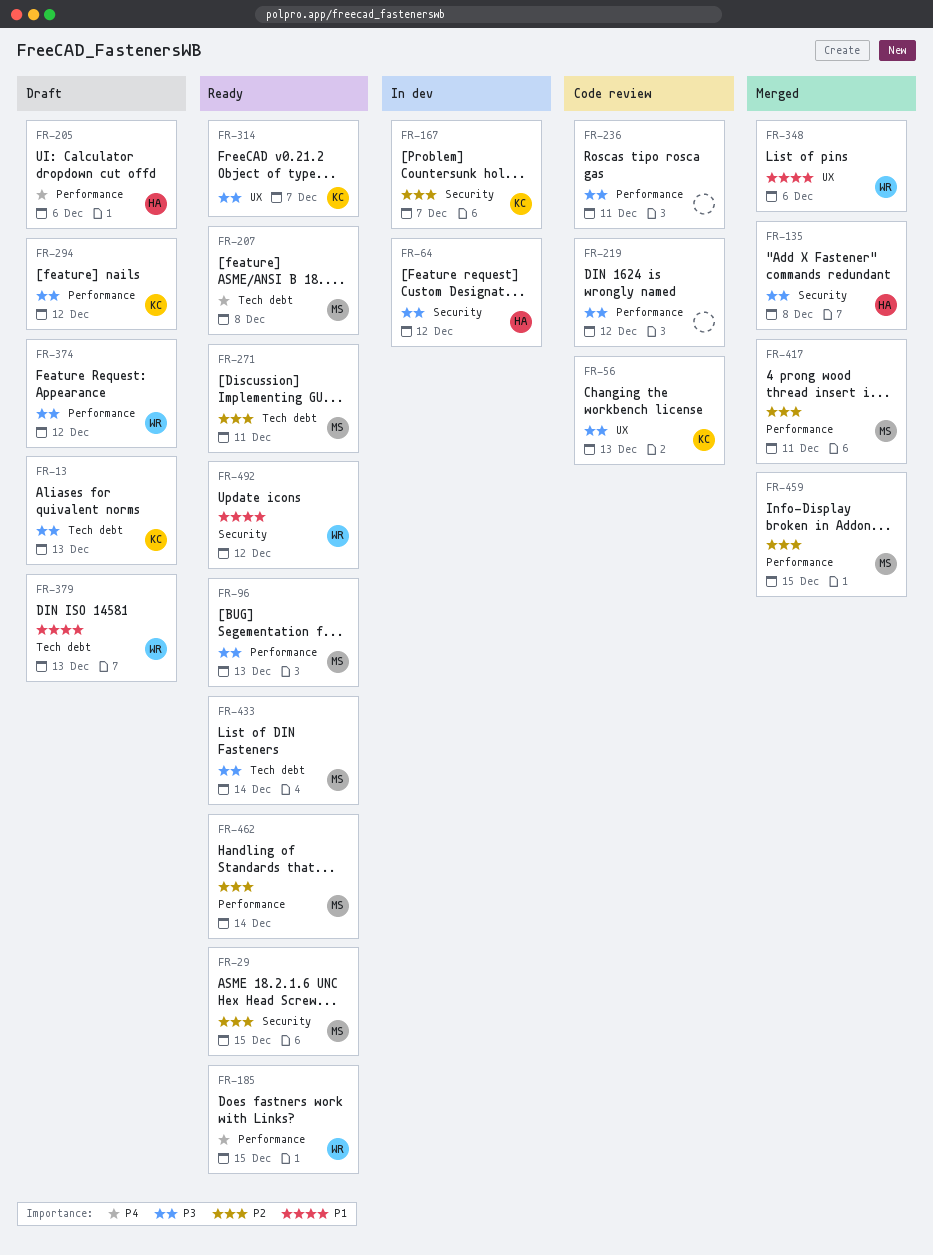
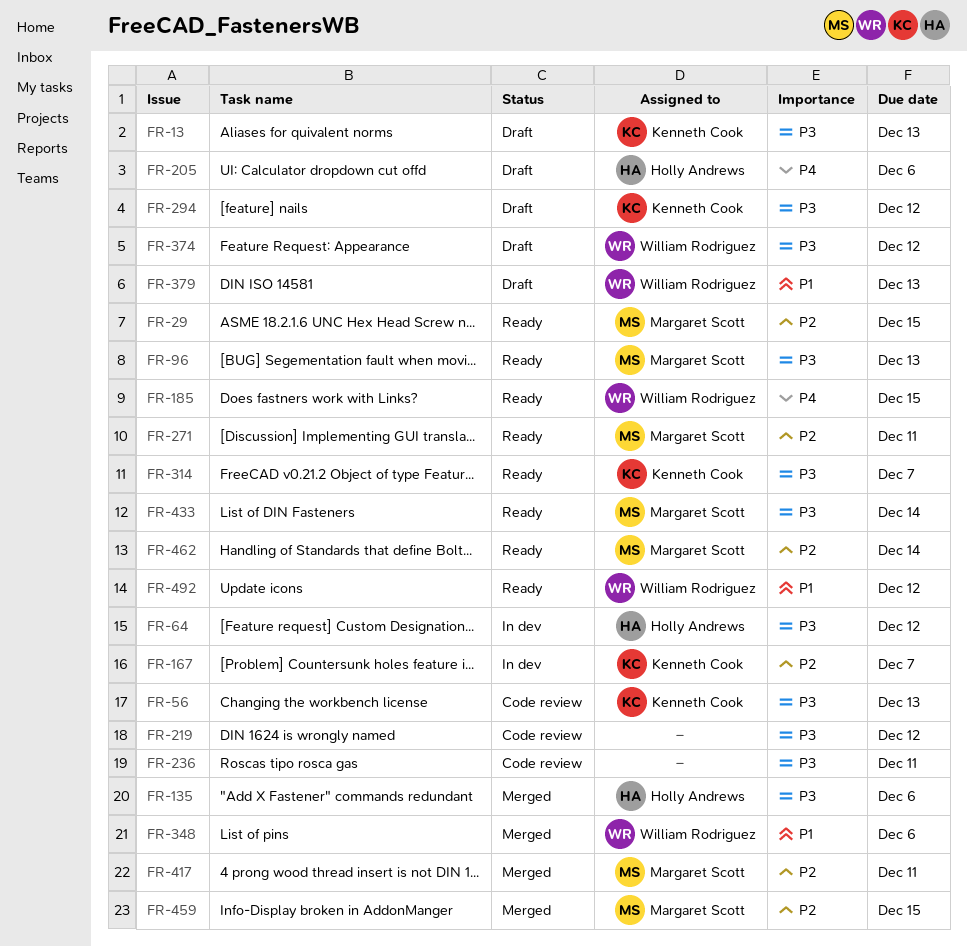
FR-135, due: Dec 8 -> Dec 6
FR-207: present -> none

